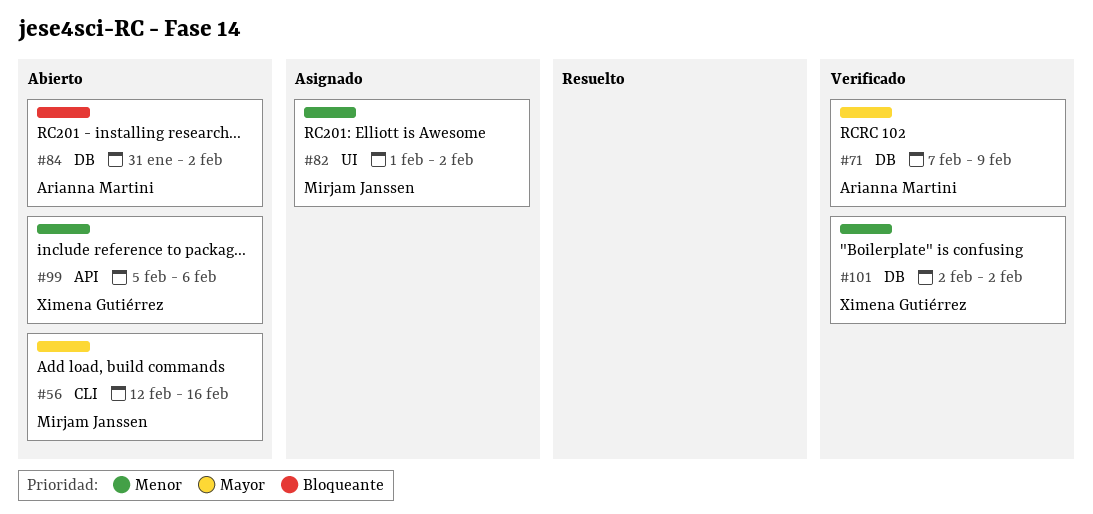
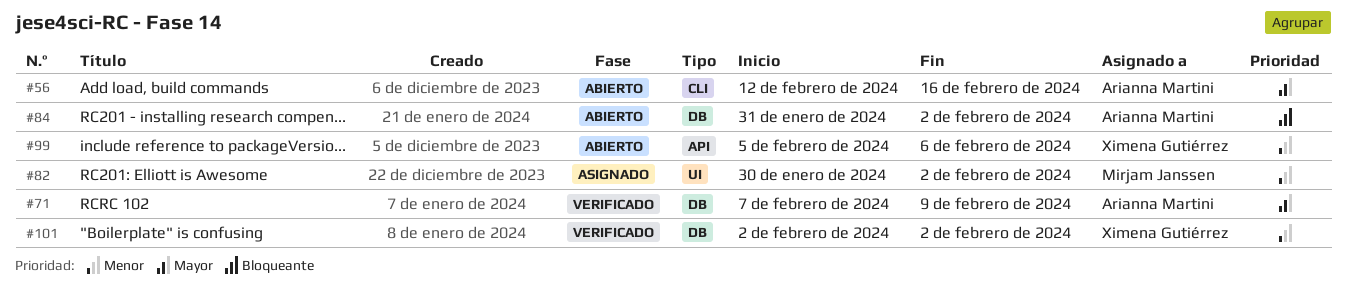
#56, owner: Mirjam Janssen -> Arianna Martini
#82, start: Feb 1 -> Jan 30

